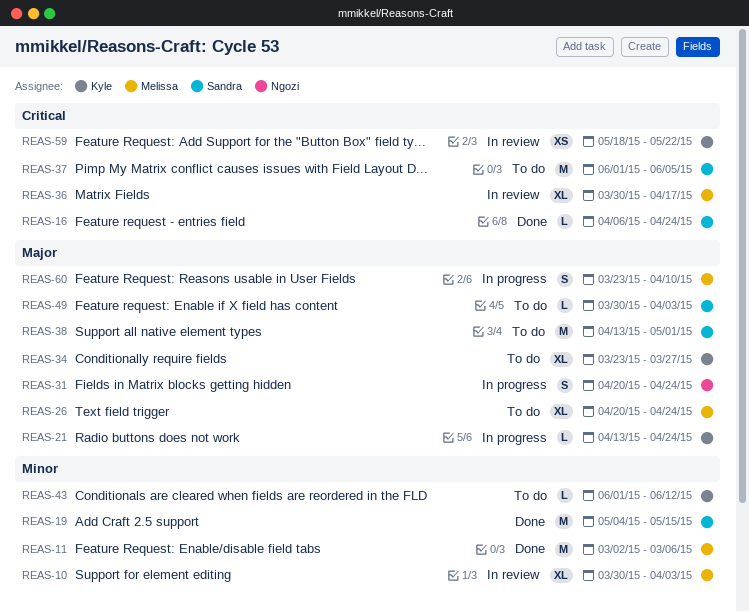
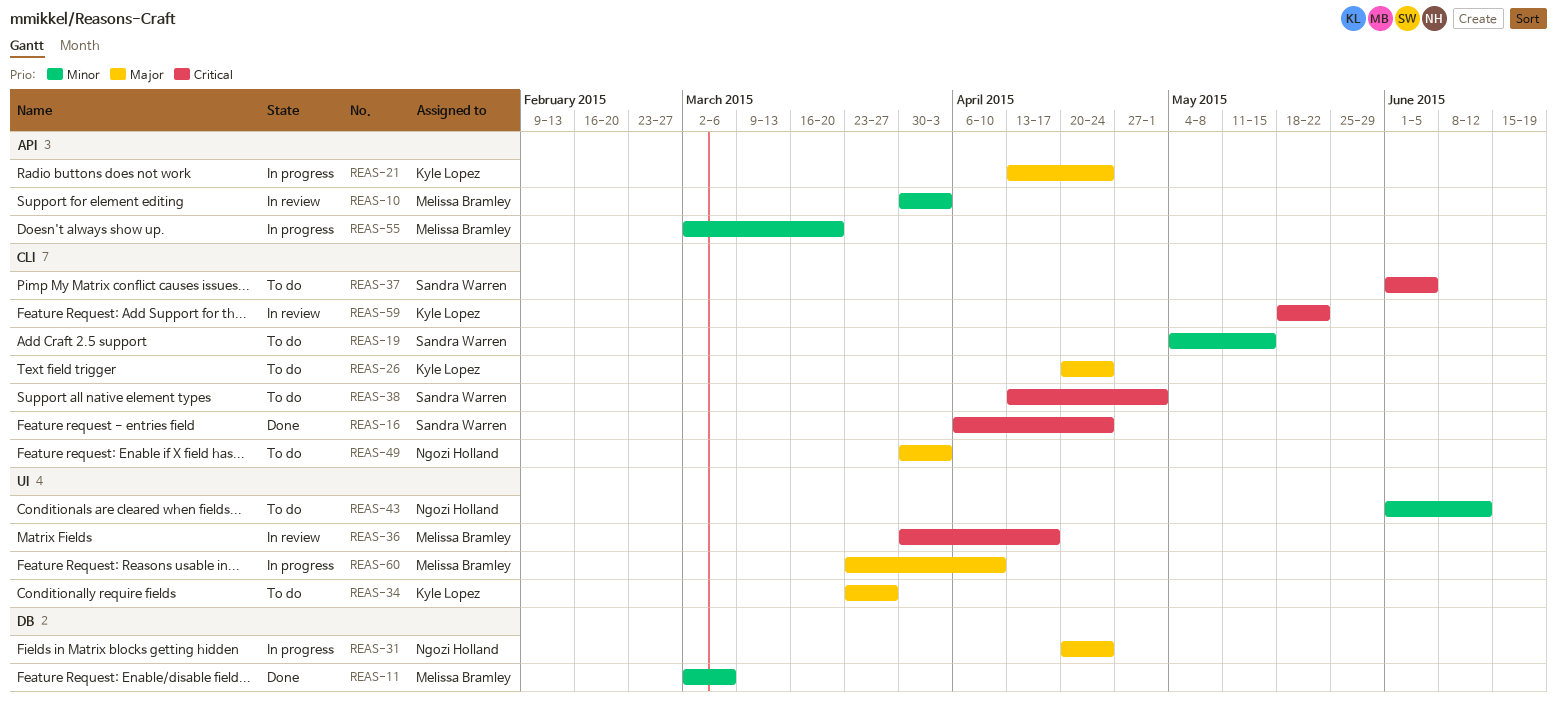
REAS-19, status: Done -> To do
REAS-26, owner: Melissa Bramley -> Kyle Lopez
REAS-38, priority: Major -> Critical
REAS-43, owner: Kyle Lopez -> Ngozi Holland
REAS-49, owner: Sandra Warren -> Ngozi Holland
REAS-55: none -> present

